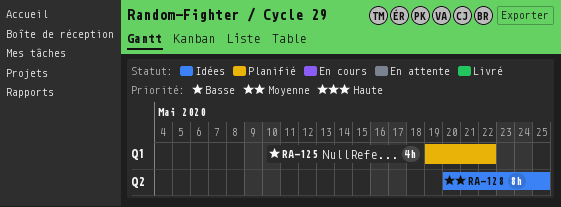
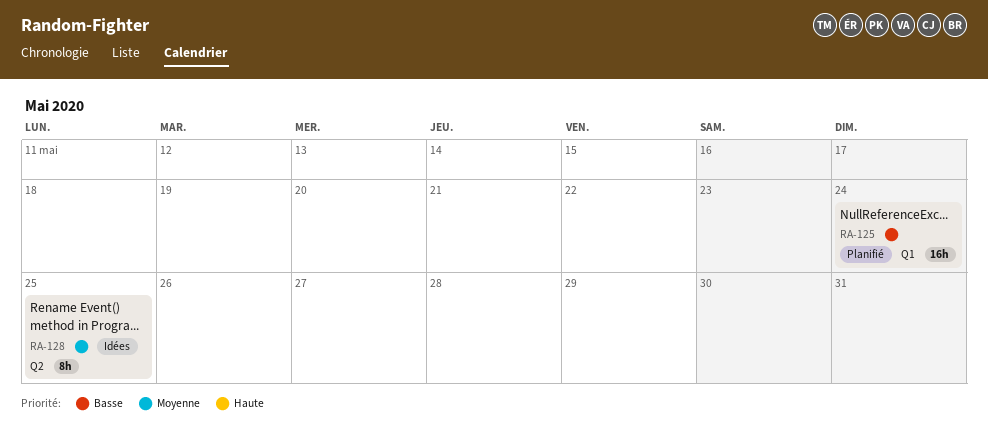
RA-125, estimate: 4h -> 16h
RA-125, due: May 22 -> May 24

